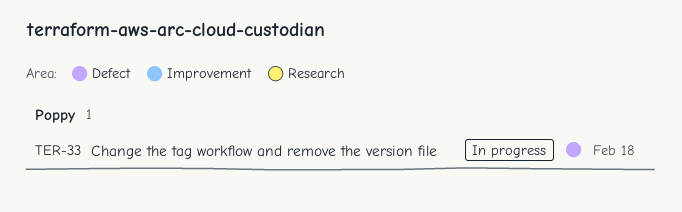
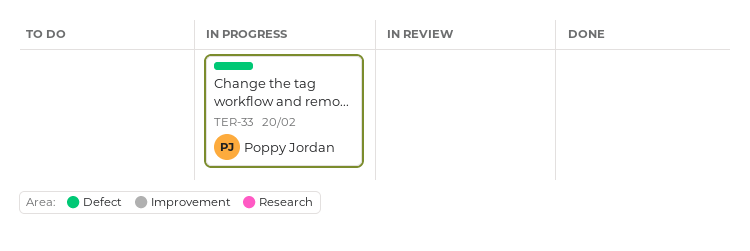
TER-33, due: Feb 18 -> Feb 20

